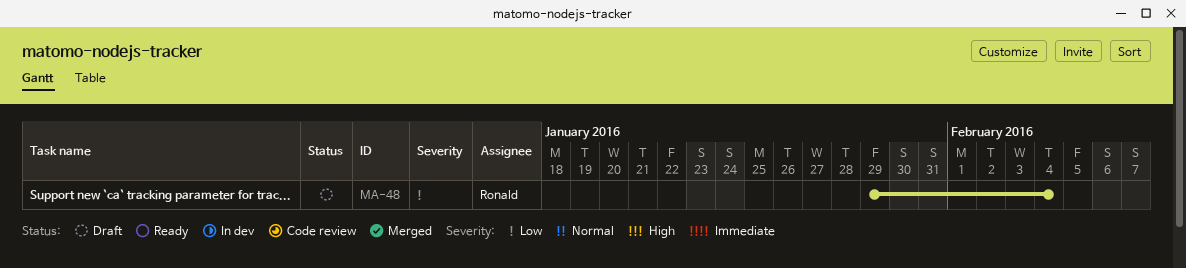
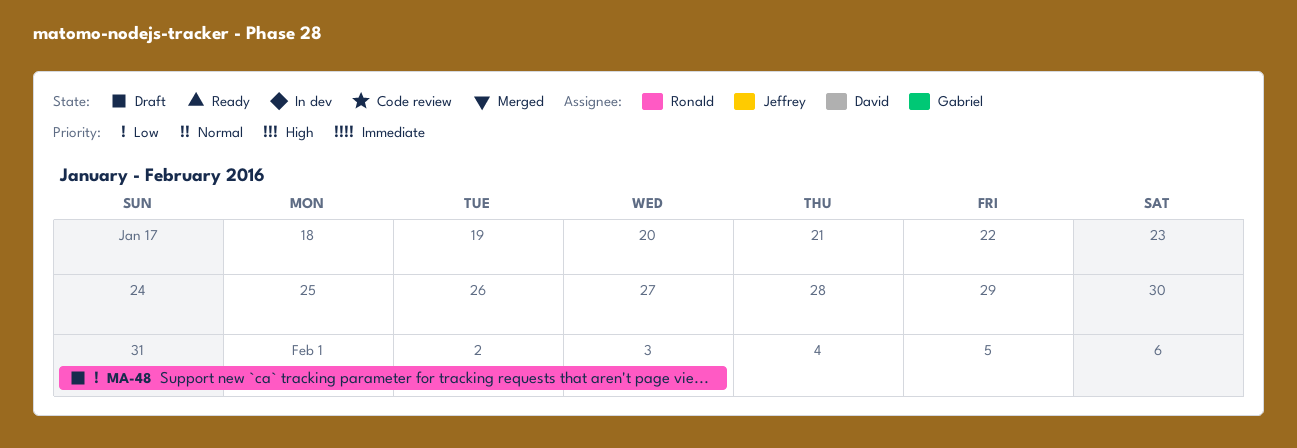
MA-48, start: Jan 29 -> Jan 31
MA-48, due: Feb 4 -> Feb 3

